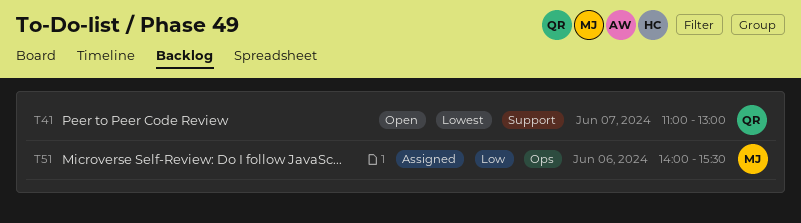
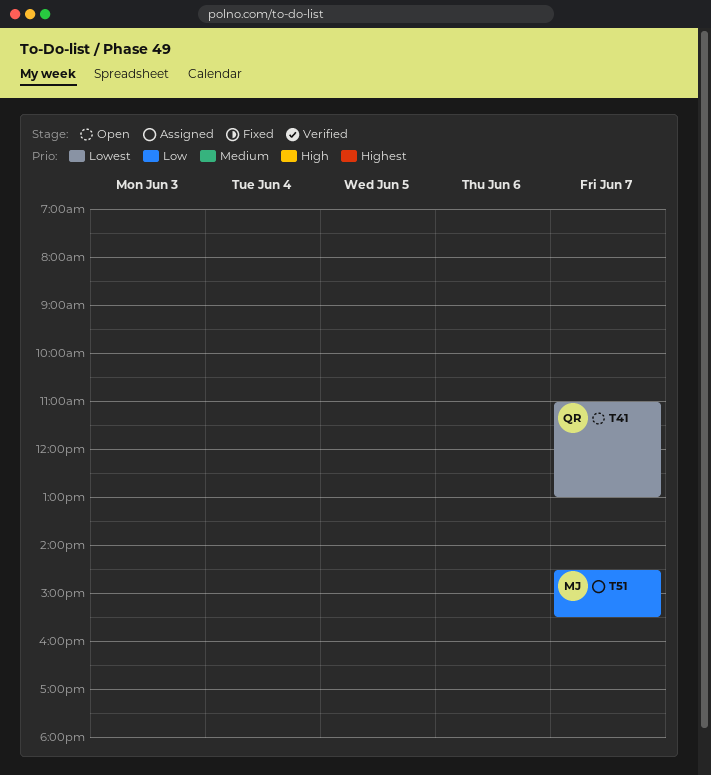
T51, day: Jun 6 -> Jun 7
T51, begins: 14:00 -> 14:30

